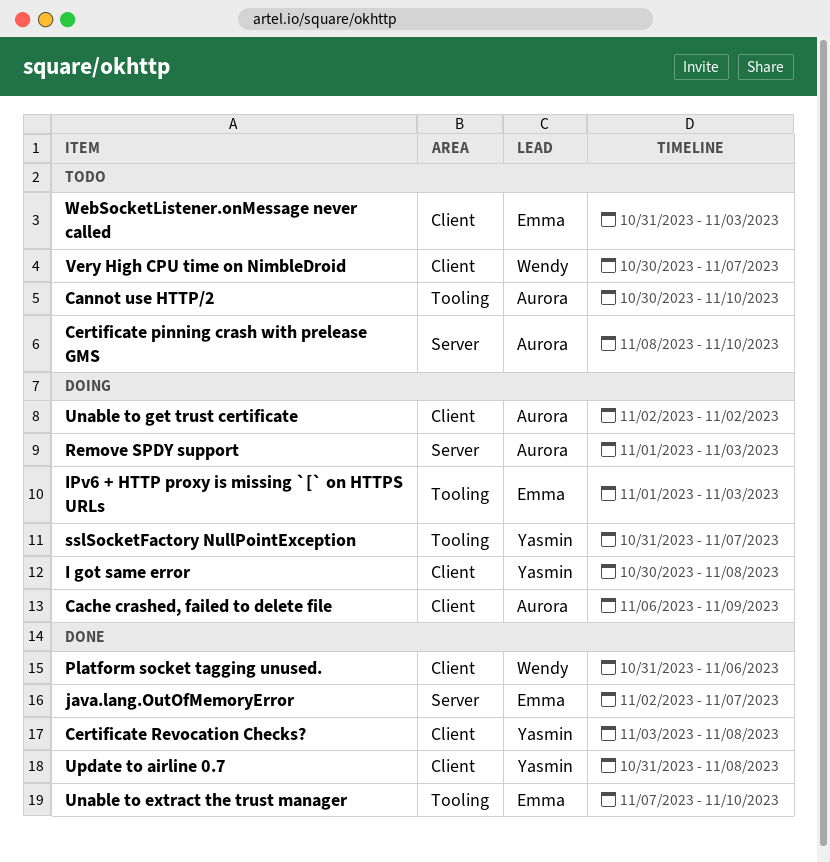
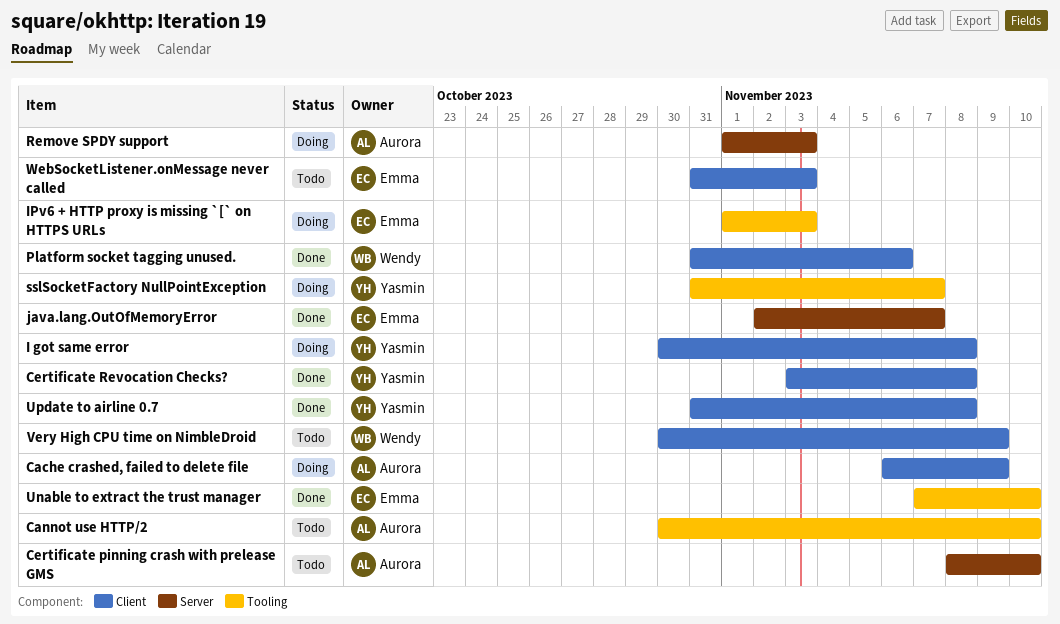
Unable to get trust certificate: present -> none
Very High CPU time on NimbleDroid, due: Nov 7 -> Nov 9

